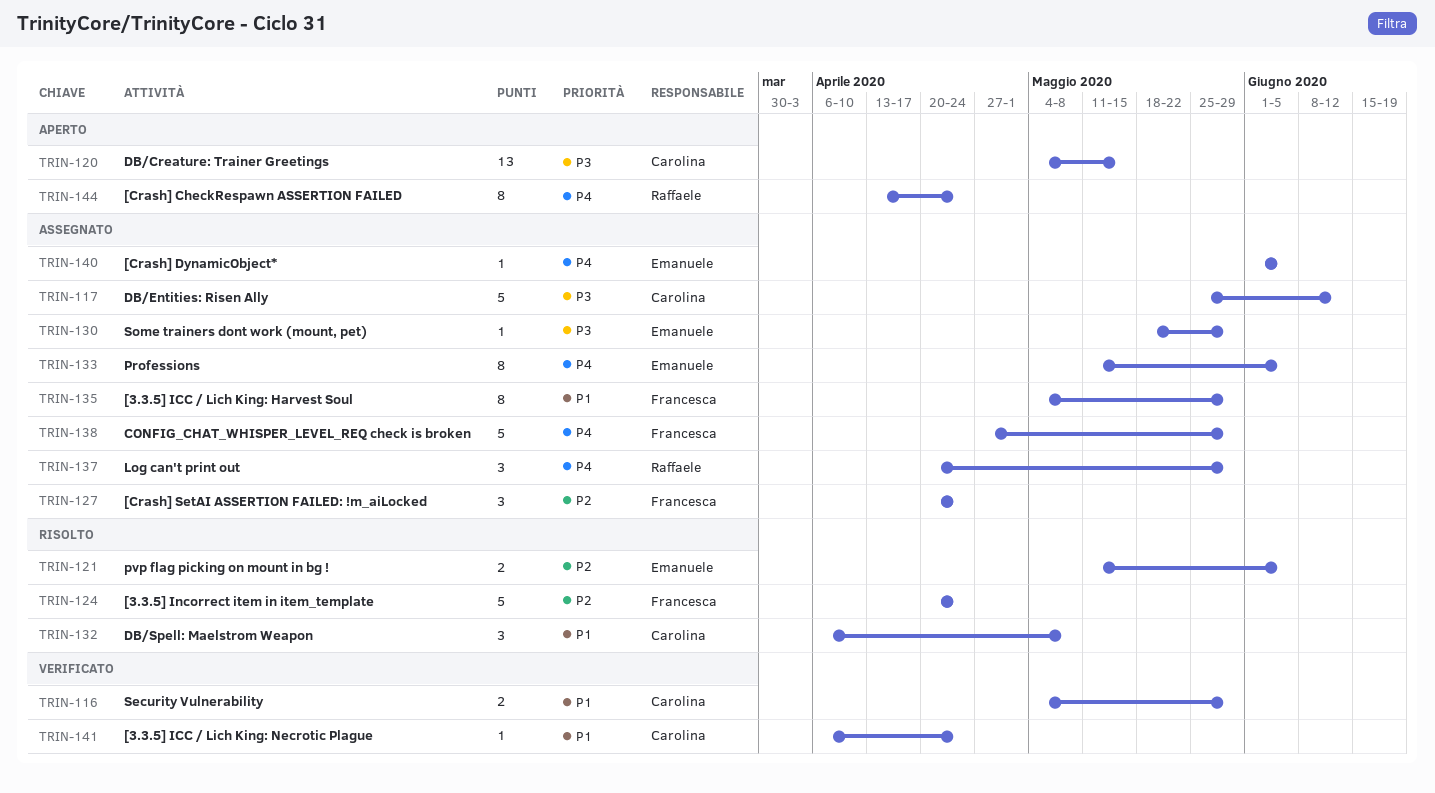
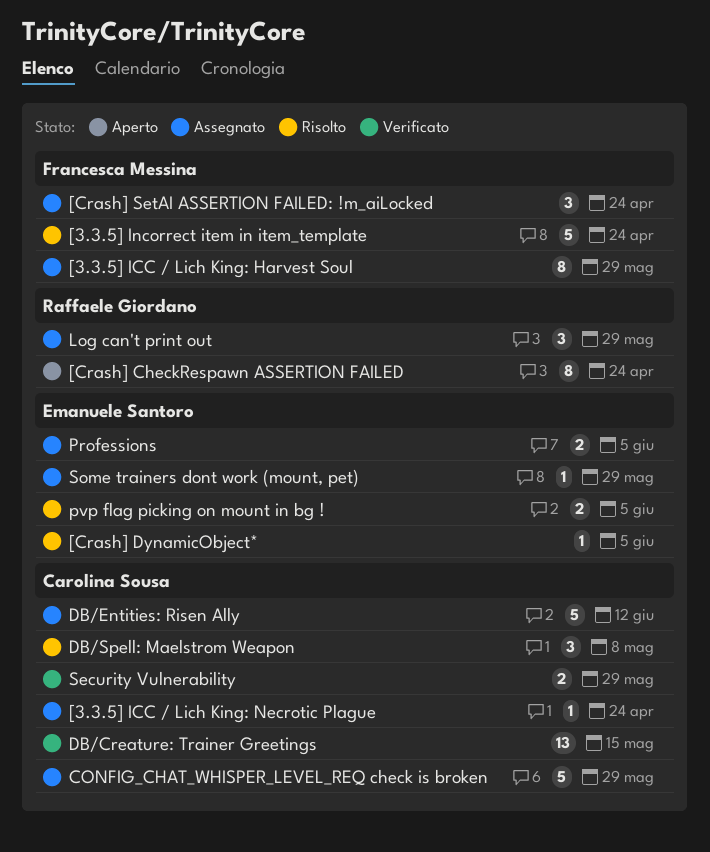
[3.3.5] ICC / Lich King: Necrotic Plague, status: Verificato -> Assegnato
[Crash] DynamicObject*, status: Assegnato -> Risolto
CONFIG_CHAT_WHISPER_LEVEL_REQ check is broken, owner: Francesca Messina -> Carolina Sousa
DB/Creature: Trainer Greetings, status: Aperto -> Verificato
Professions, estimate: 8 -> 2

